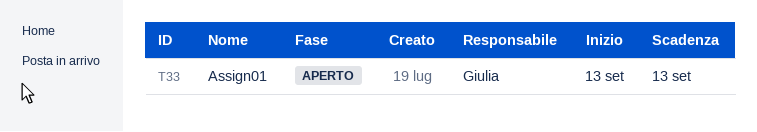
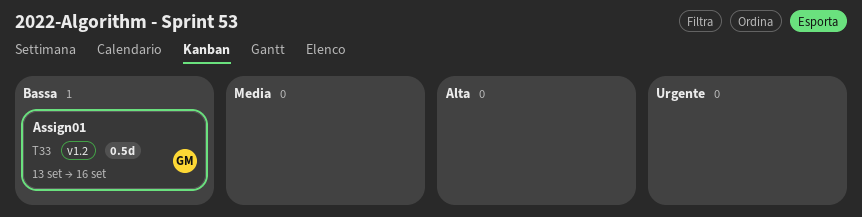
T33, due: Sep 13 -> Sep 16

